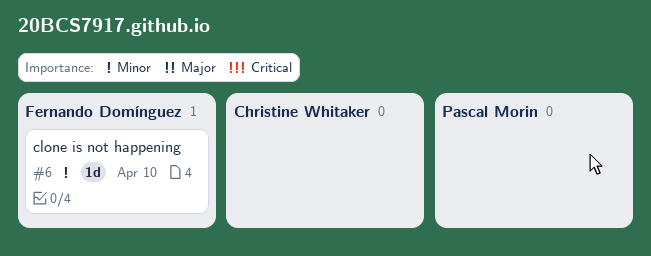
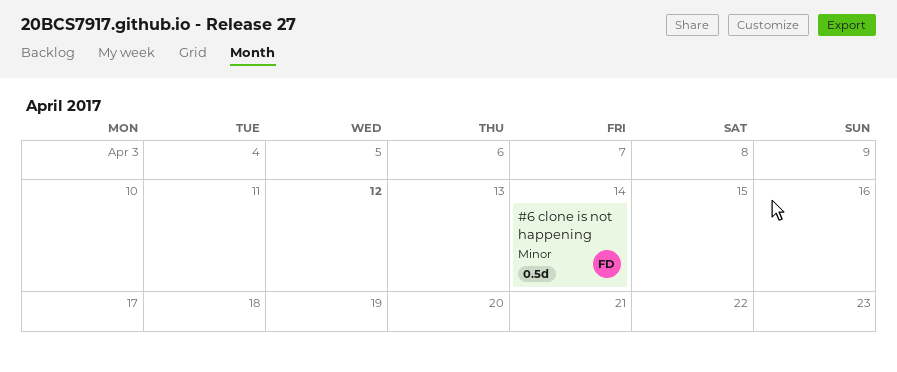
#6, estimate: 1d -> 0.5d
#6, due: Apr 10 -> Apr 14

